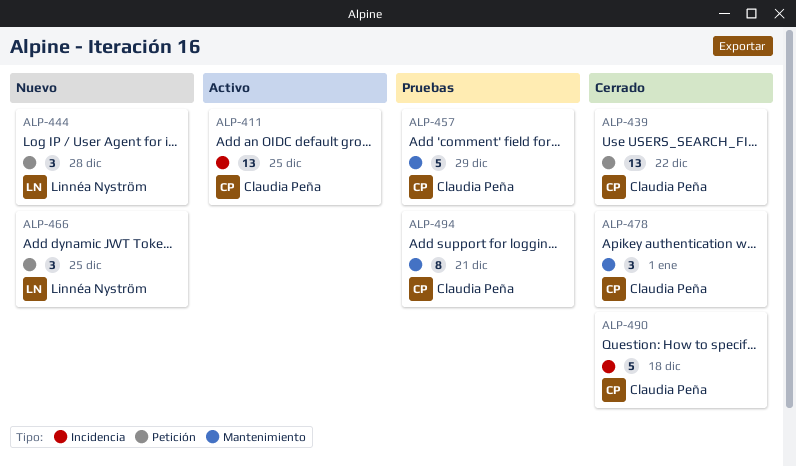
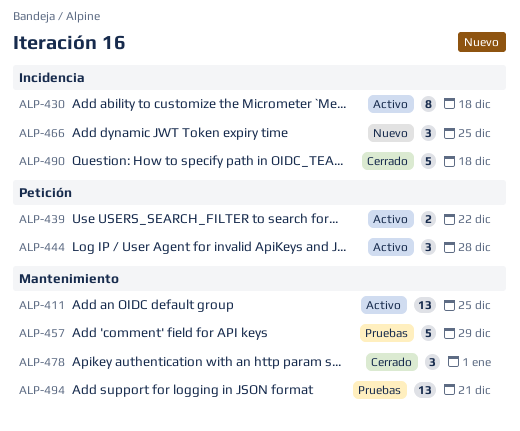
ALP-411, label: Incidencia -> Mantenimiento
ALP-430: none -> present
ALP-439, status: Cerrado -> Activo
ALP-439, estimate: 13 -> 2
ALP-444, status: Nuevo -> Activo
ALP-466, label: Petición -> Incidencia
ALP-494, estimate: 8 -> 13

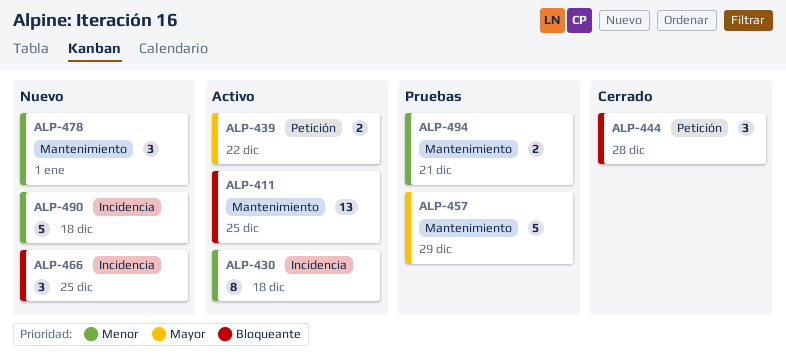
ALP-444, status: Activo -> Cerrado
ALP-478, status: Cerrado -> Nuevo
ALP-490, status: Cerrado -> Nuevo
ALP-494, estimate: 13 -> 2

